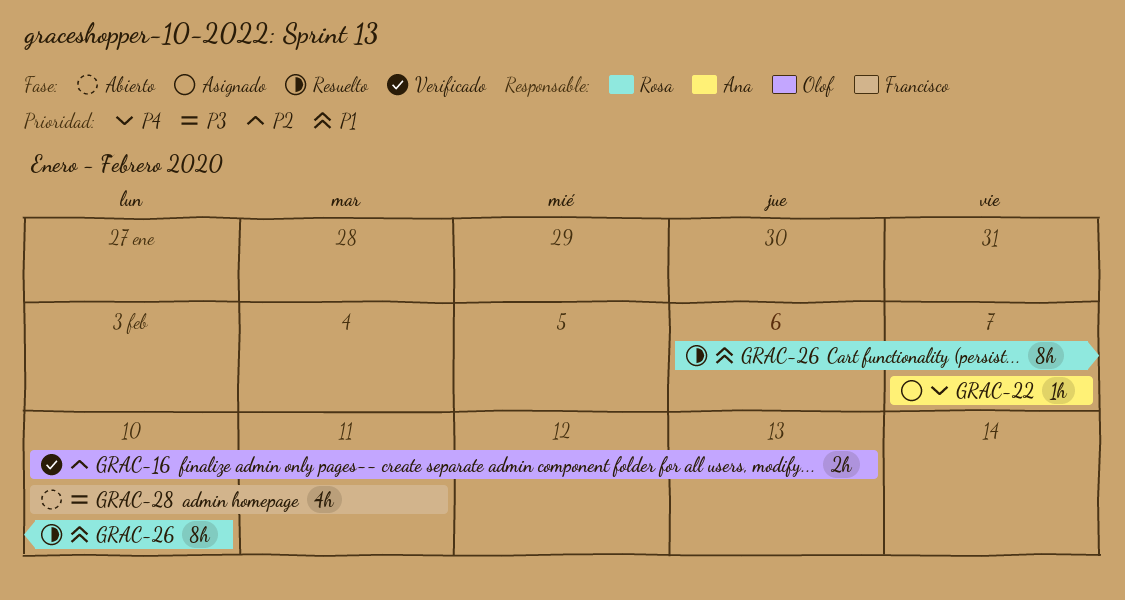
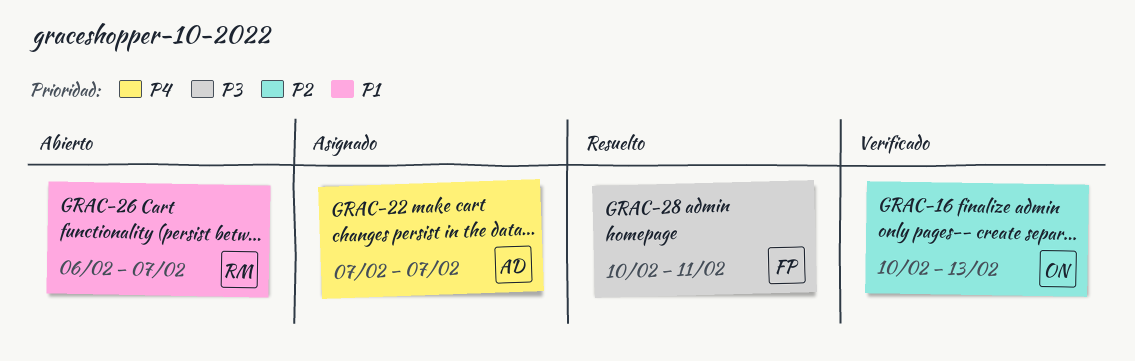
GRAC-26, status: Resuelto -> Abierto
GRAC-26, due: Feb 10 -> Feb 7
GRAC-28, status: Abierto -> Resuelto

